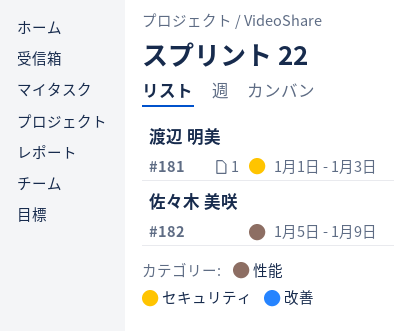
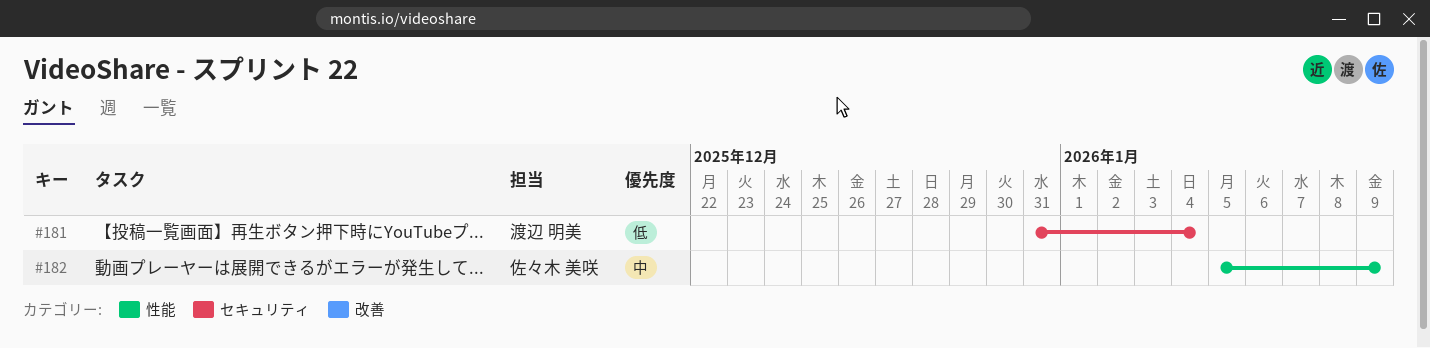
#181, start: Jan 1 -> Dec 31
#181, due: Jan 3 -> Jan 4

